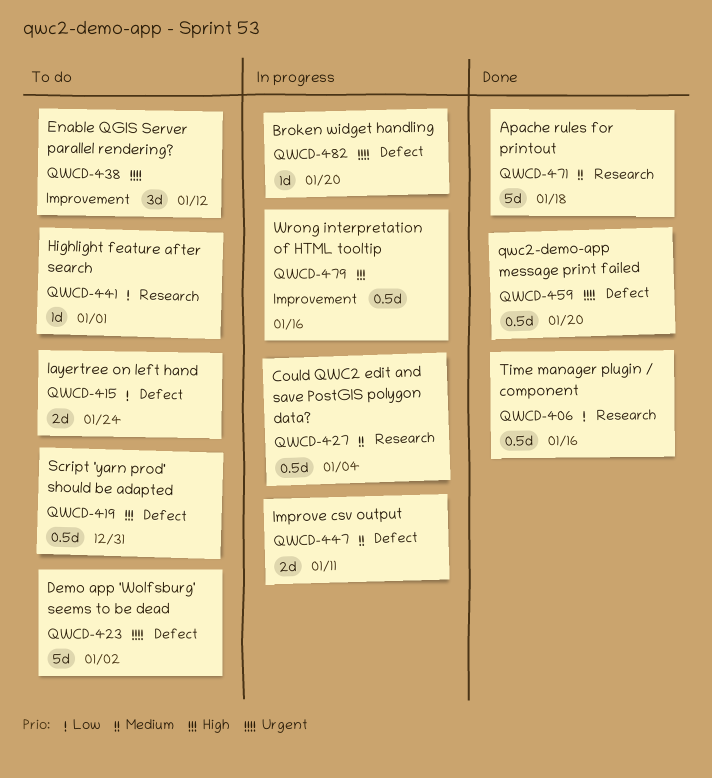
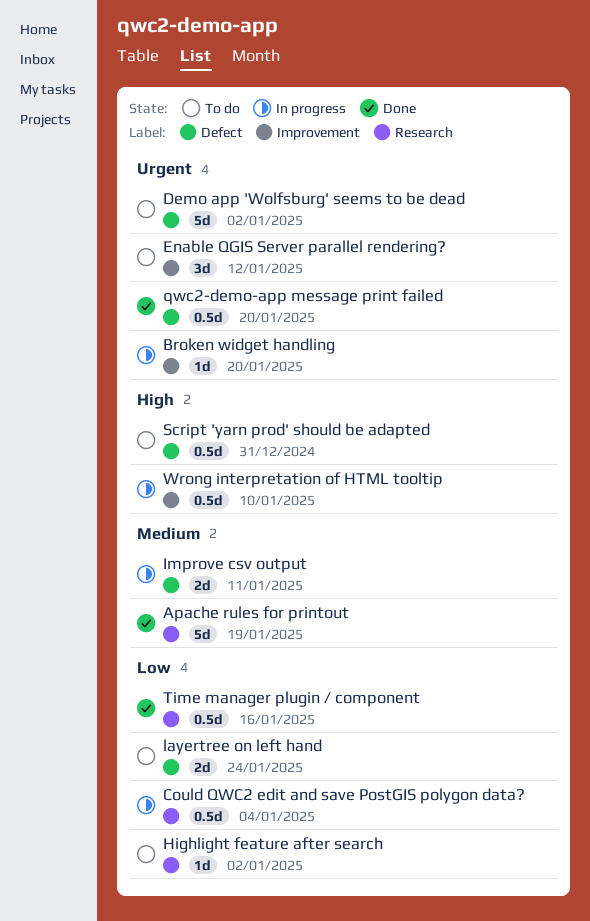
Apache rules for printout, due: Jan 18 -> Jan 19
Broken widget handling, label: Defect -> Improvement
Could QWC2 edit and save PostGIS polygon data?, priority: Medium -> Low
Highlight feature after search, due: Jan 1 -> Jan 2
Wrong interpretation of HTML tooltip, due: Jan 16 -> Jan 10

